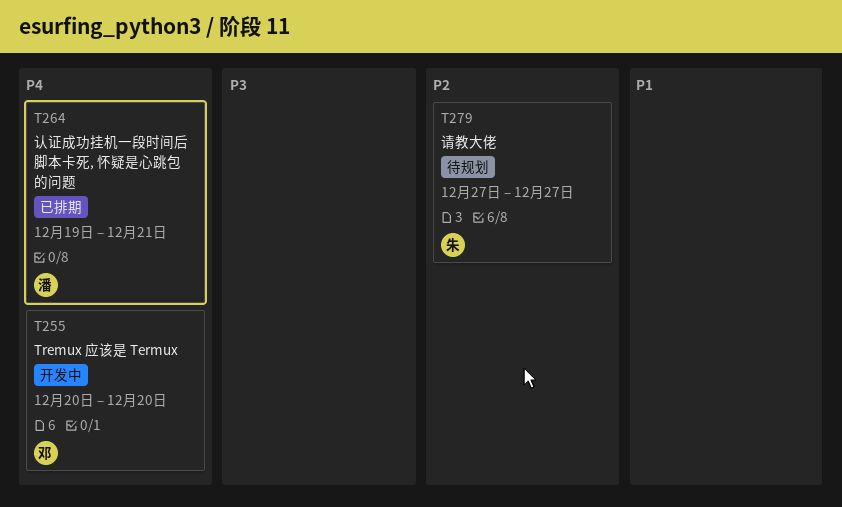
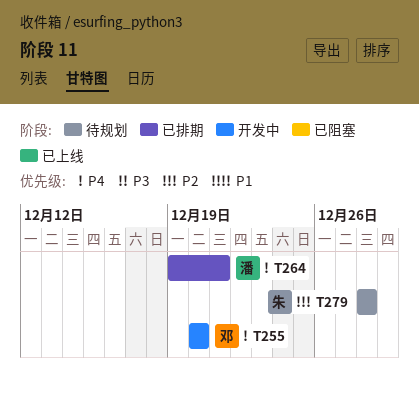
T279, start: Dec 27 -> Dec 28
T279, due: Dec 27 -> Dec 28

